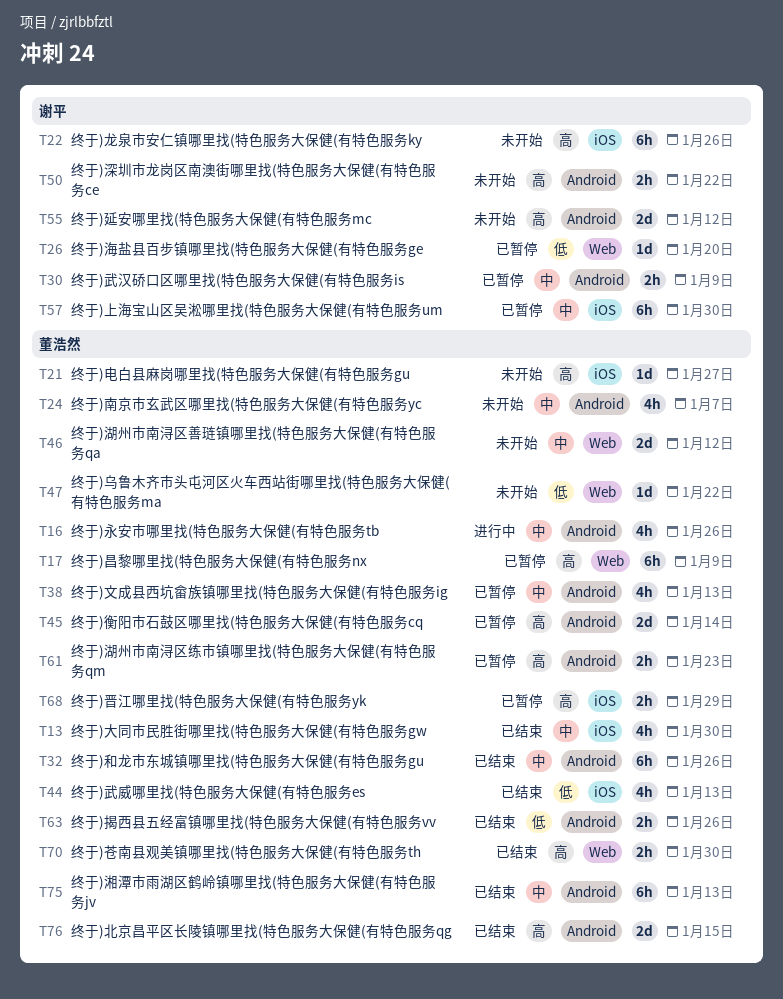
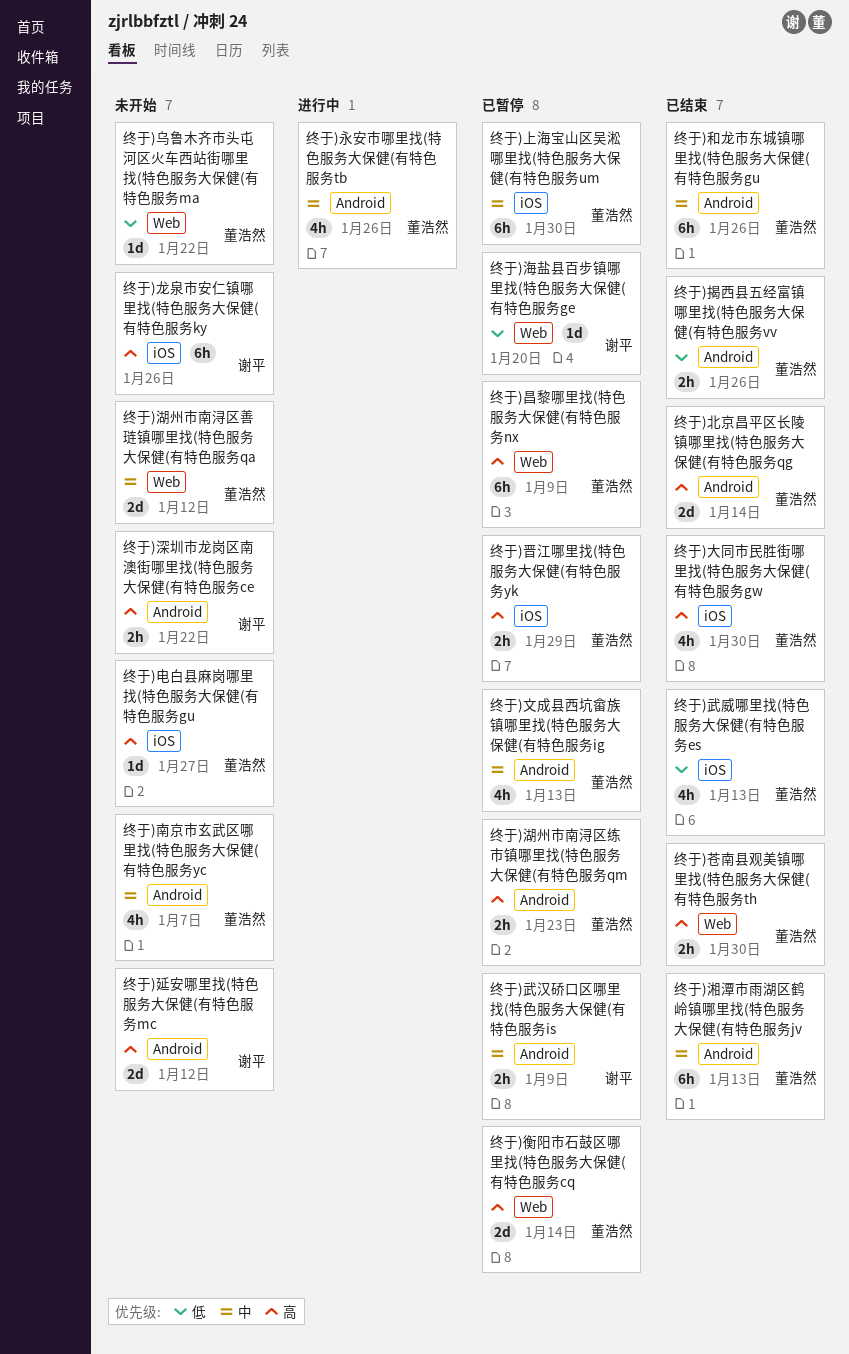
终于)上海宝山区吴淞哪里找(特色服务大保健(有特色服务um, owner: 谢平 -> 董浩然
终于)北京昌平区长陵镇哪里找(特色服务大保健(有特色服务qg, due: Jan 15 -> Jan 14
终于)大同市民胜街哪里找(特色服务大保健(有特色服务gw, priority: 中 -> 高
终于)衡阳市石鼓区哪里找(特色服务大保健(有特色服务cq, label: Android -> Web

